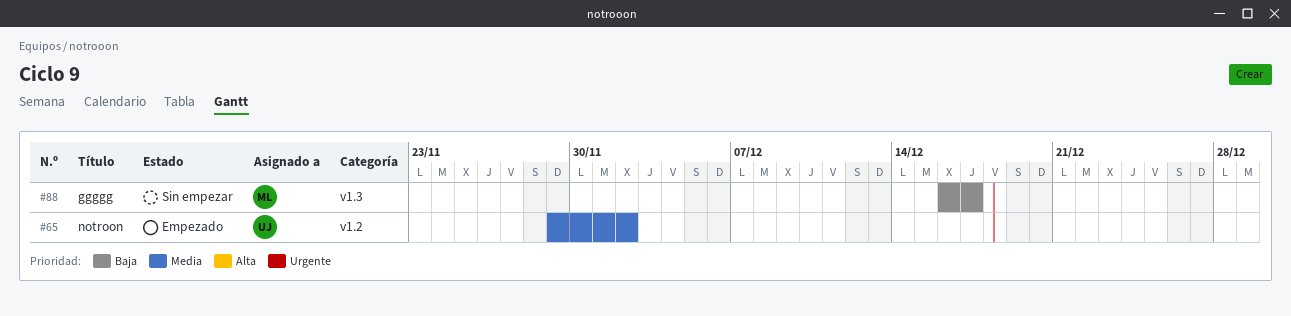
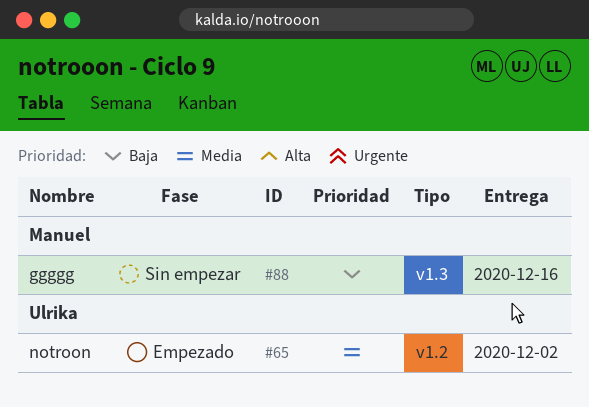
#88, due: Dec 17 -> Dec 16

